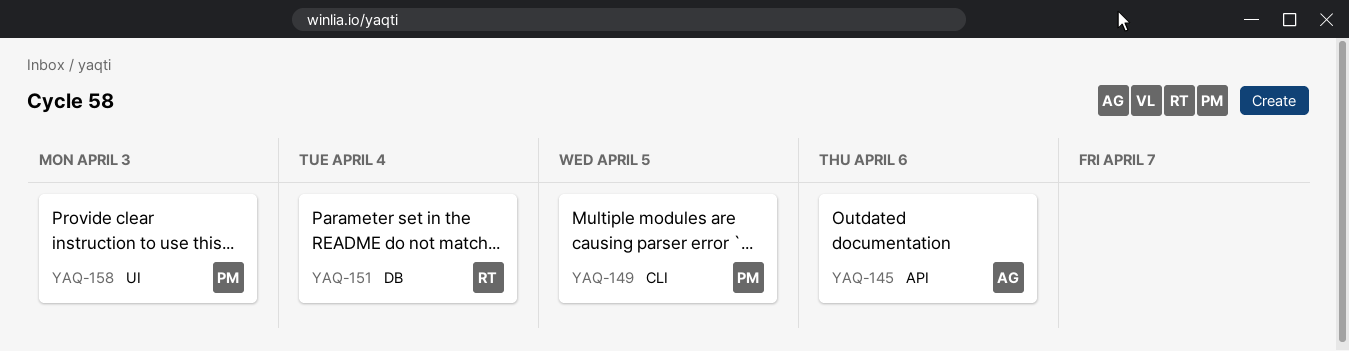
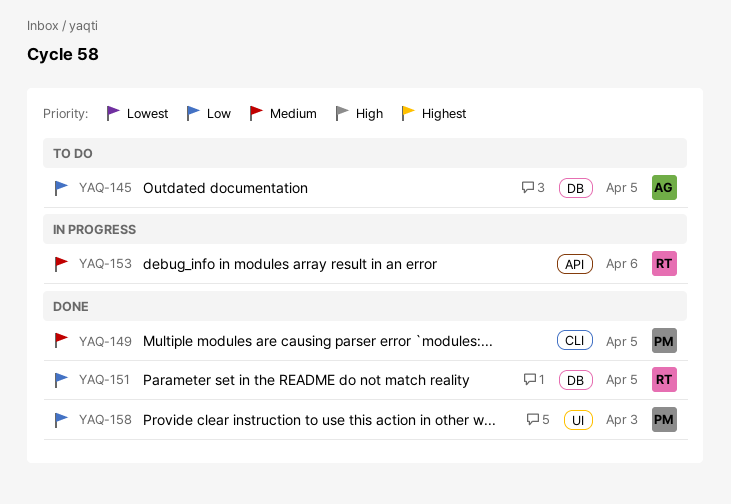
YAQ-145, label: API -> DB
YAQ-145, due: Apr 6 -> Apr 5
YAQ-151, due: Apr 4 -> Apr 5
YAQ-153: none -> present

